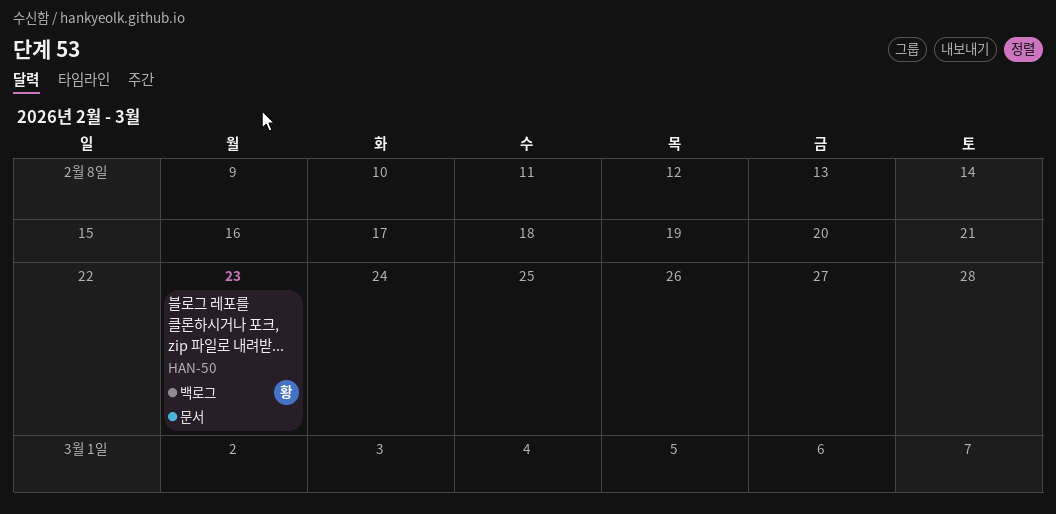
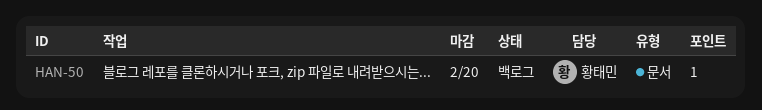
HAN-50, due: Feb 23 -> Feb 20

